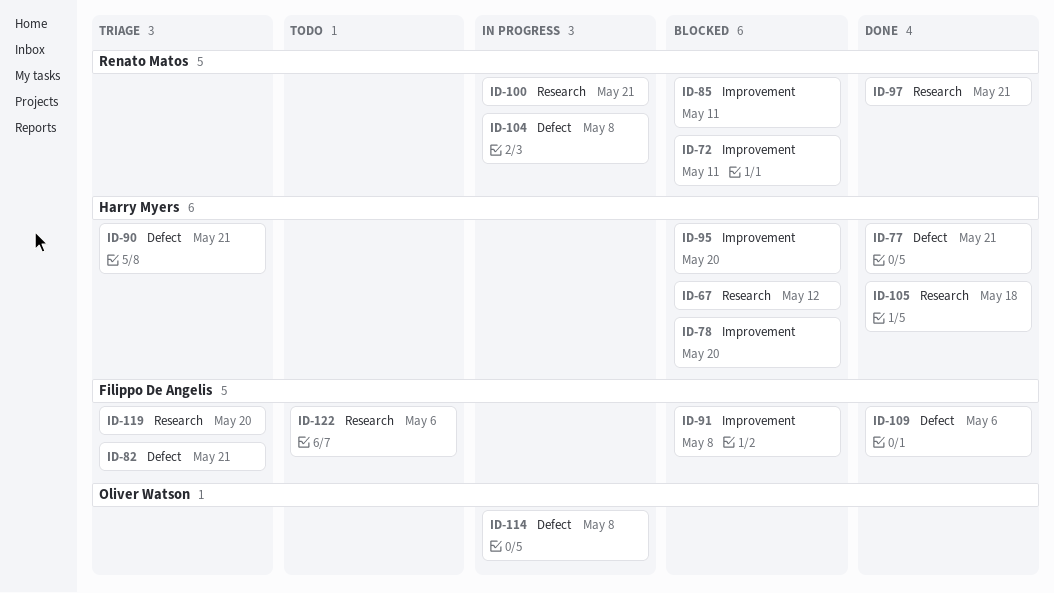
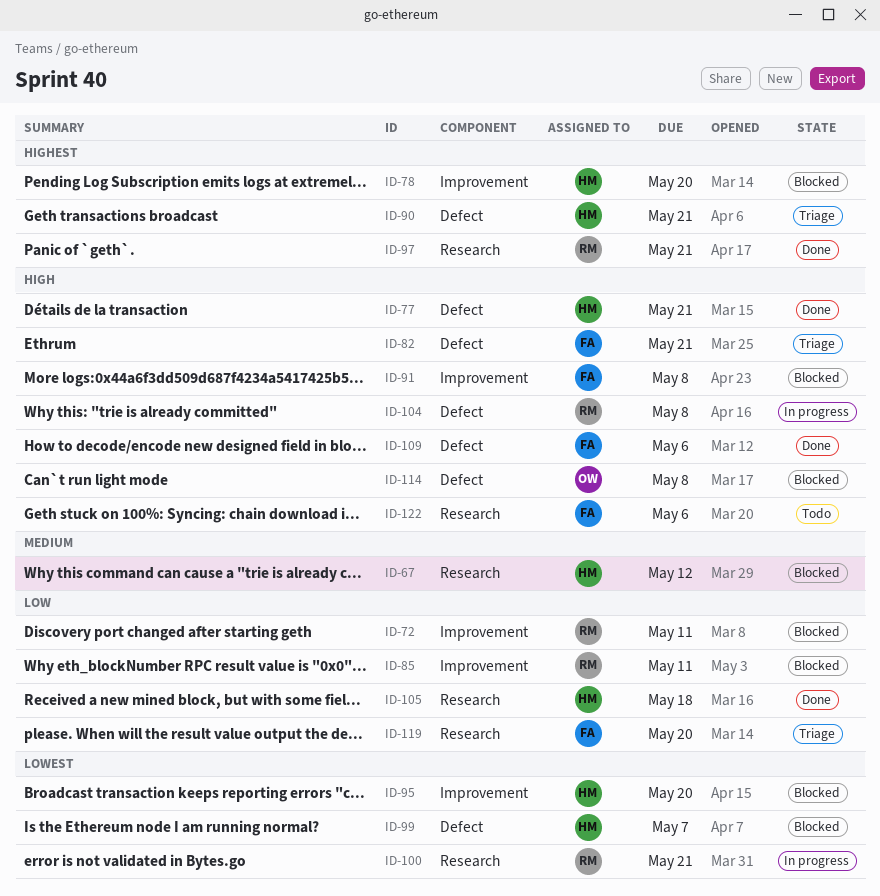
ID-99: none -> present
ID-114, status: In progress -> Blocked

